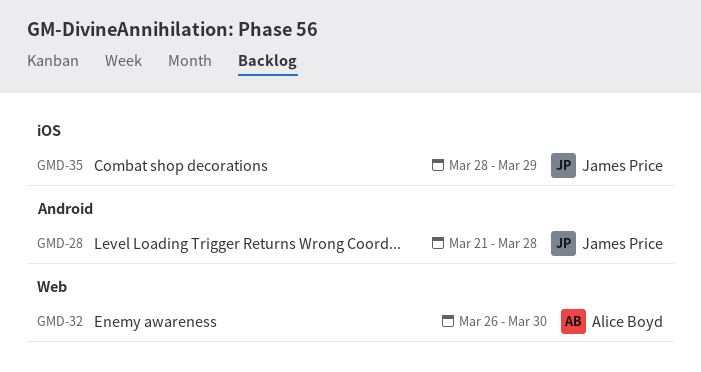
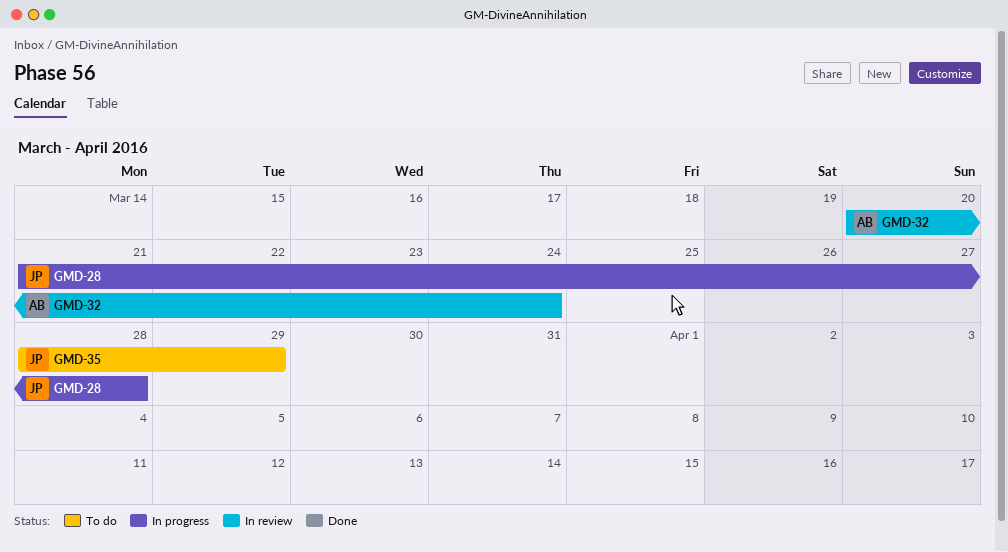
GMD-32, start: Mar 26 -> Mar 20
GMD-32, due: Mar 30 -> Mar 24

